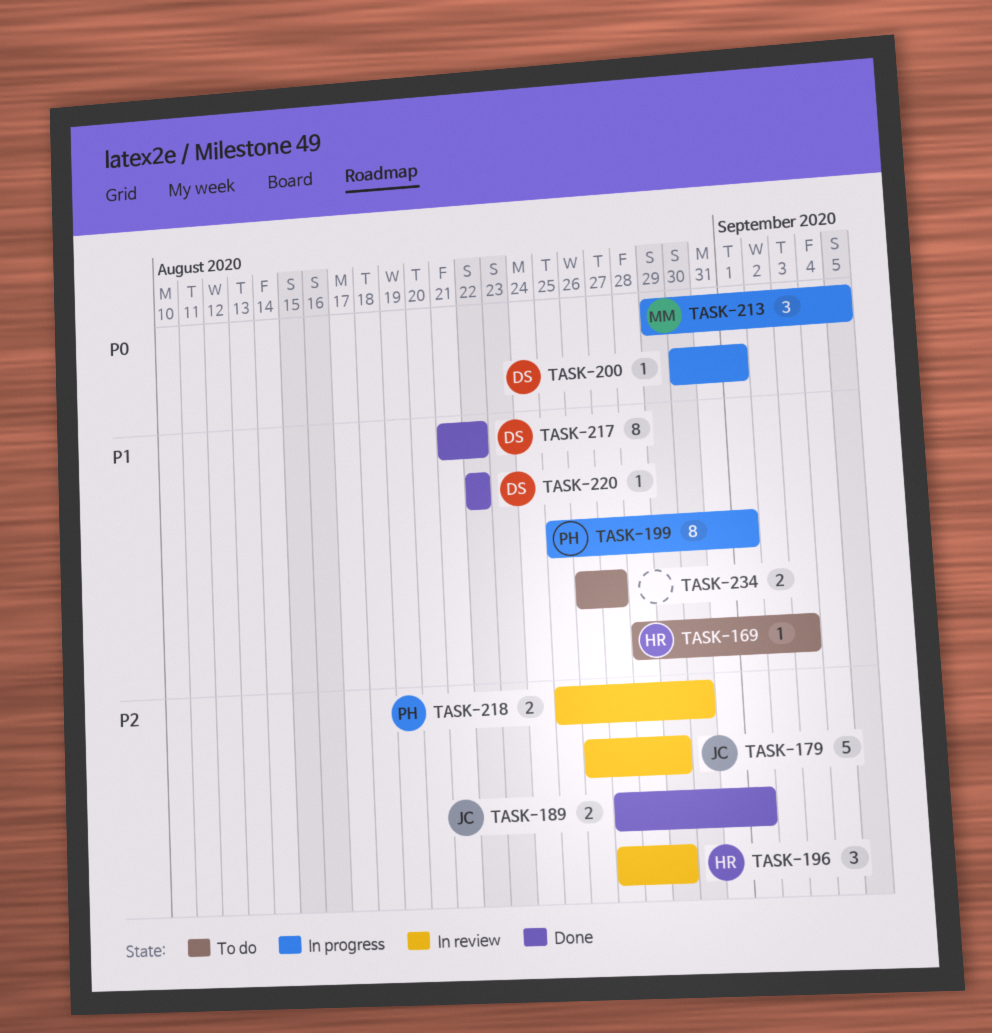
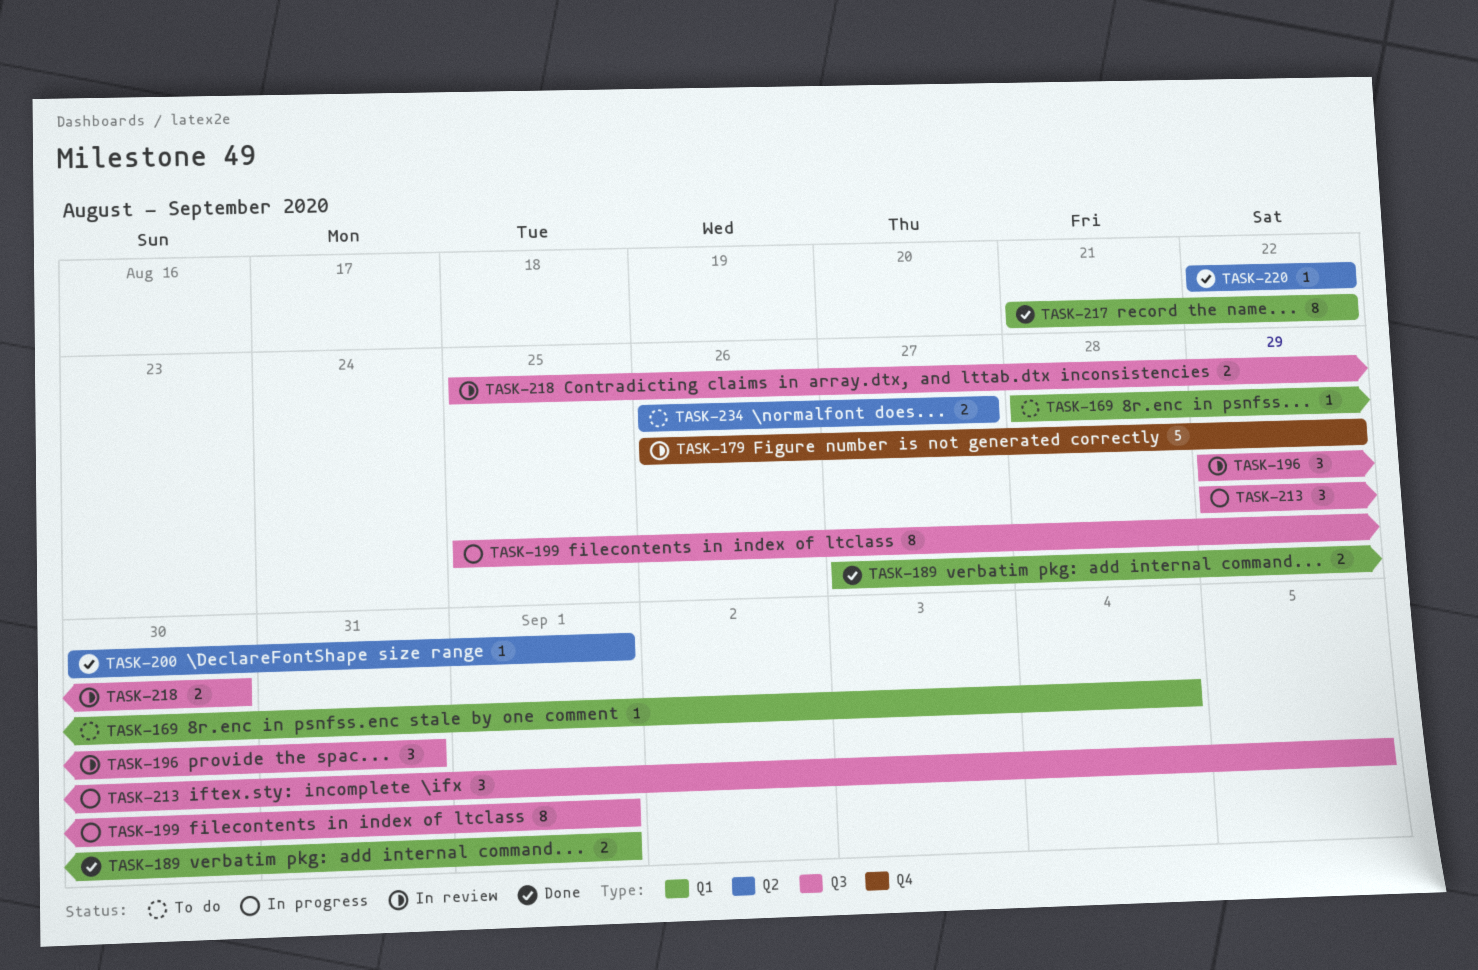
TASK-169, due: Sep 3 -> Sep 4
TASK-196, start: Aug 27 -> Aug 29
TASK-196, due: Aug 29 -> Aug 31
TASK-200, status: In progress -> Done

